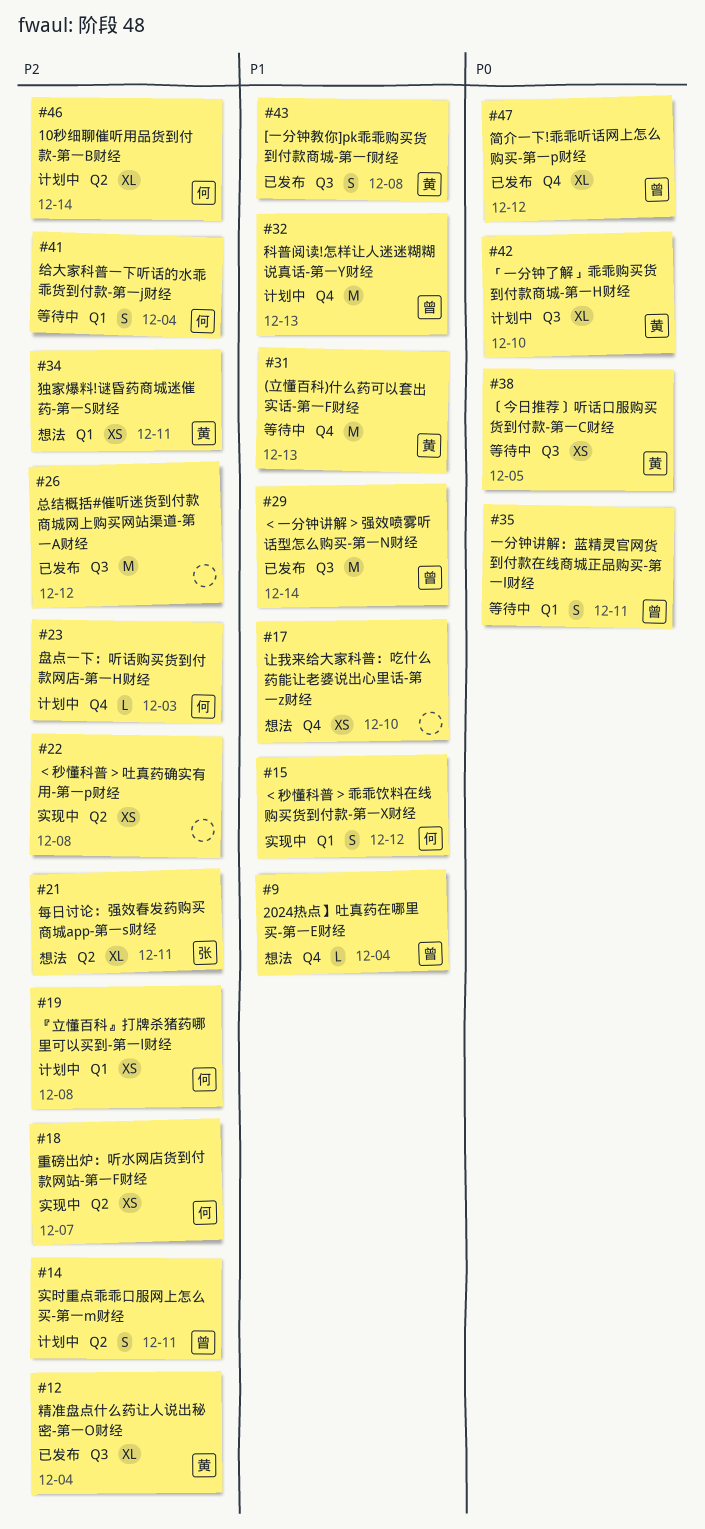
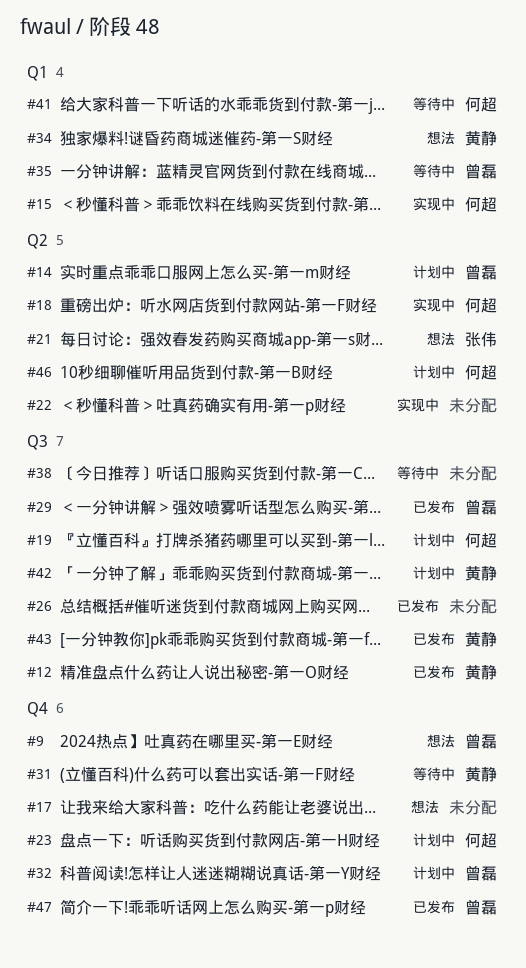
#19, label: Q1 -> Q3
#38, owner: 黄静 -> none

